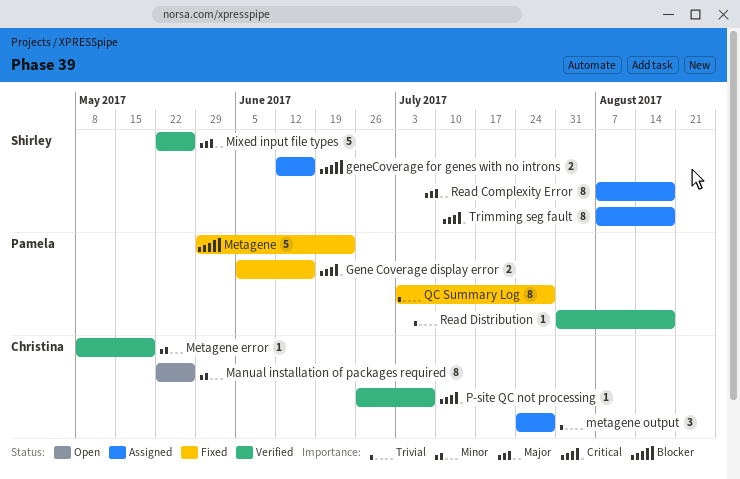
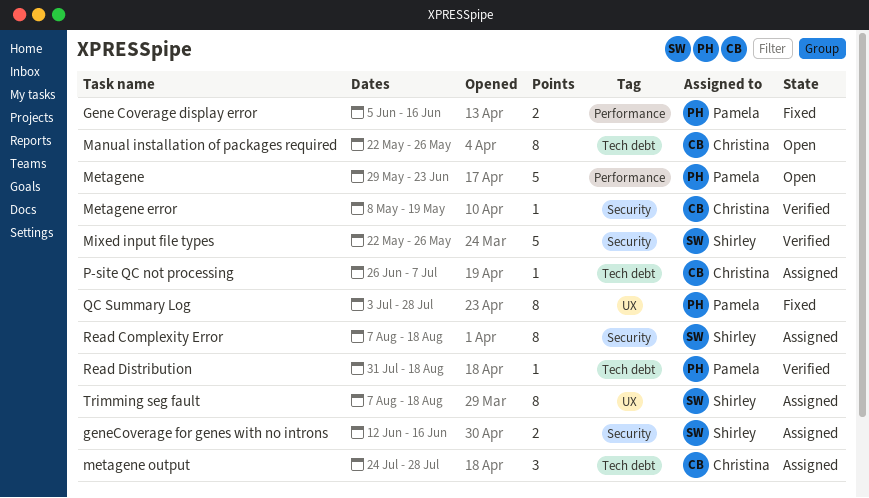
Metagene, status: Fixed -> Open
P-site QC not processing, status: Verified -> Assigned

